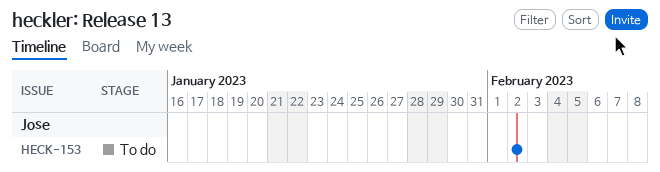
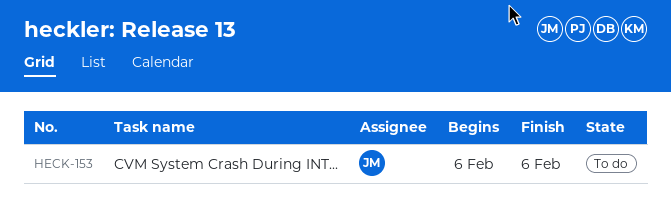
HECK-153, start: Feb 2 -> Feb 6
HECK-153, due: Feb 2 -> Feb 6

